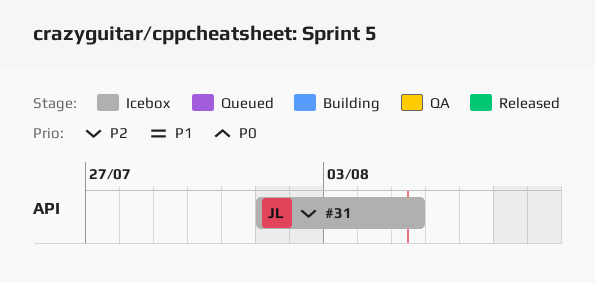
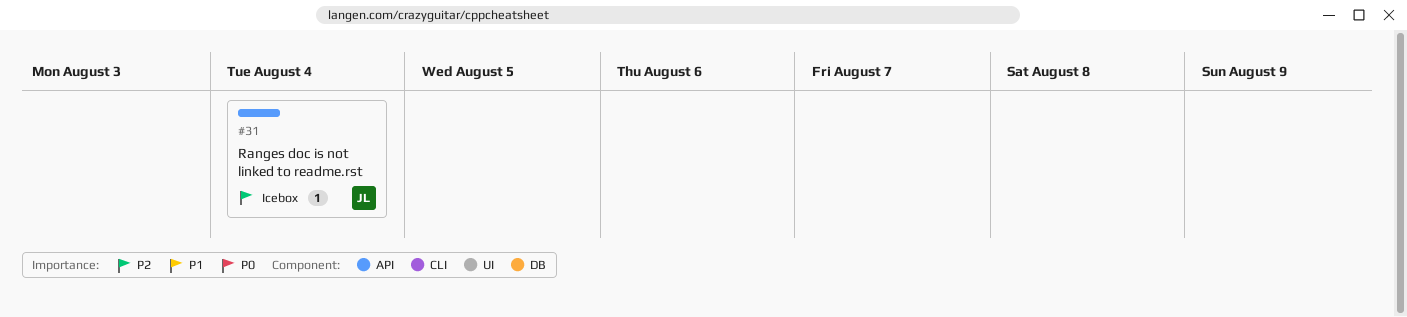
#31, due: Aug 5 -> Aug 4

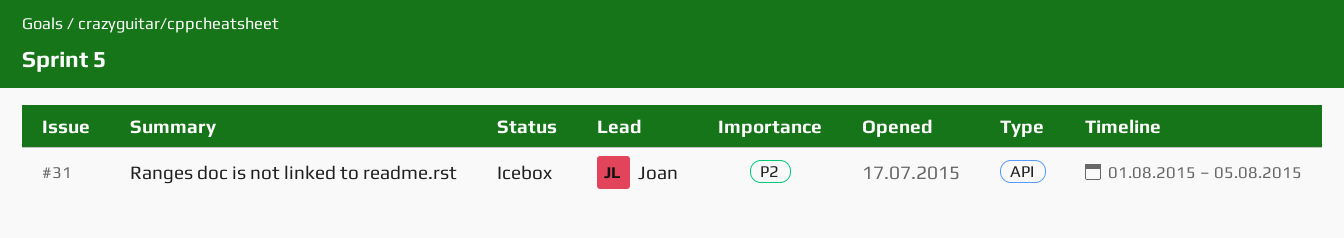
#31, due: Aug 4 -> Aug 5

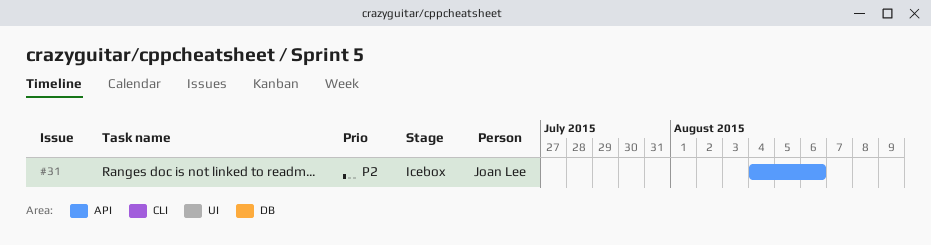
#31, start: Aug 1 -> Aug 4
#31, due: Aug 5 -> Aug 6

